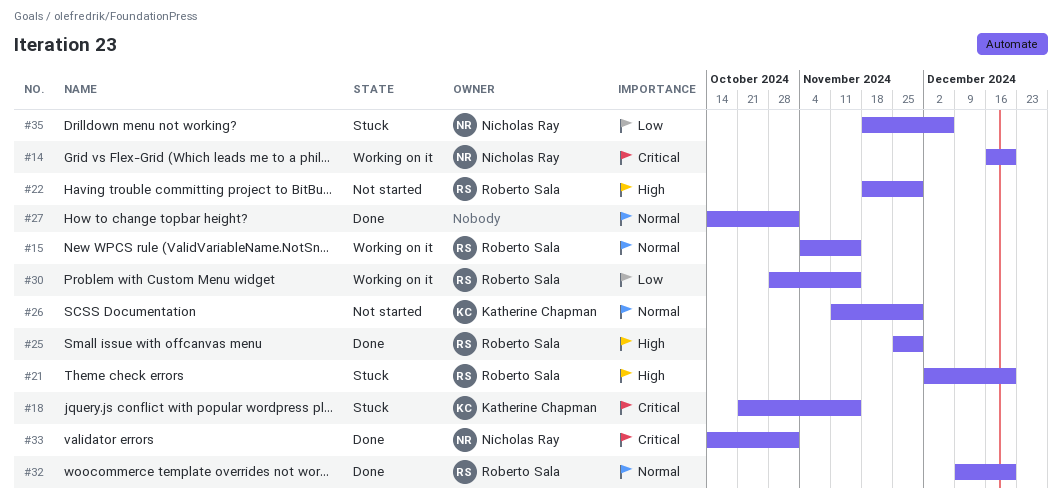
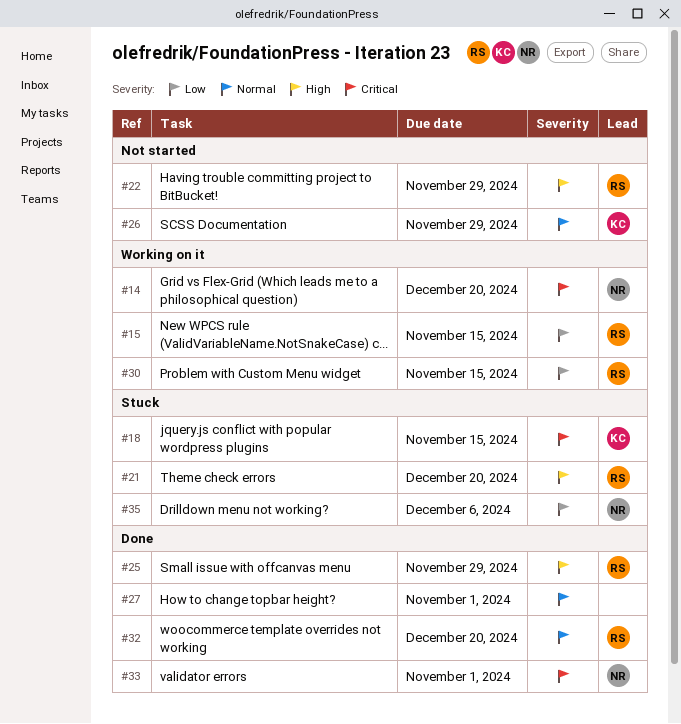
#15, priority: Normal -> Low

